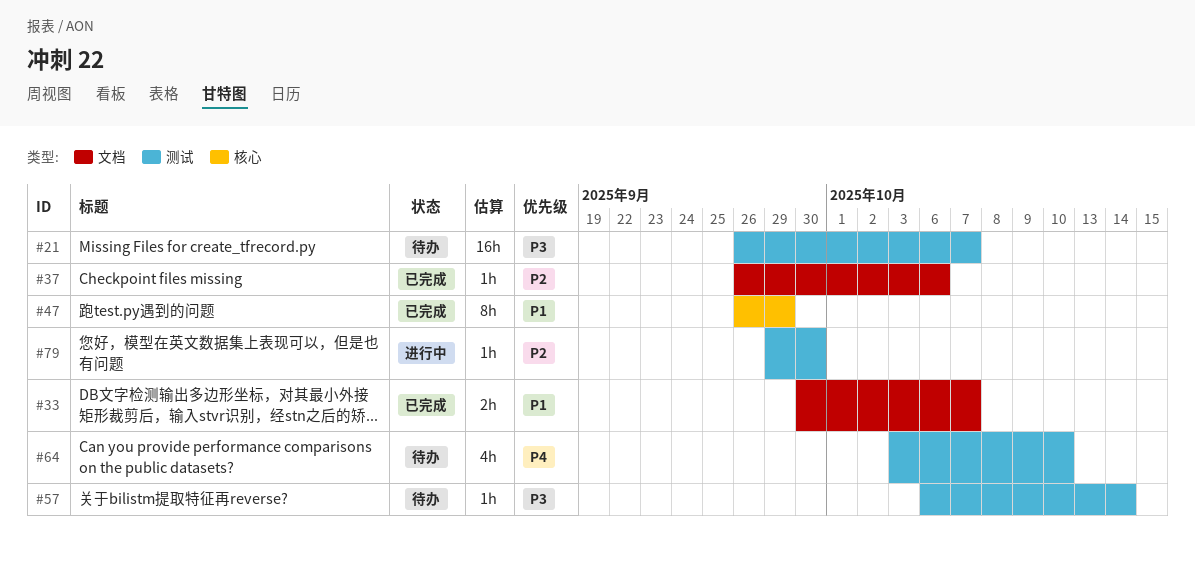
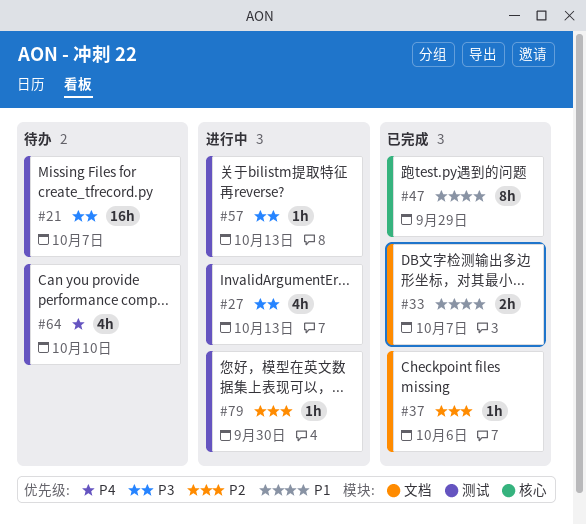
#27: none -> present
#57, status: 待办 -> 进行中
#57, due: Oct 14 -> Oct 13

